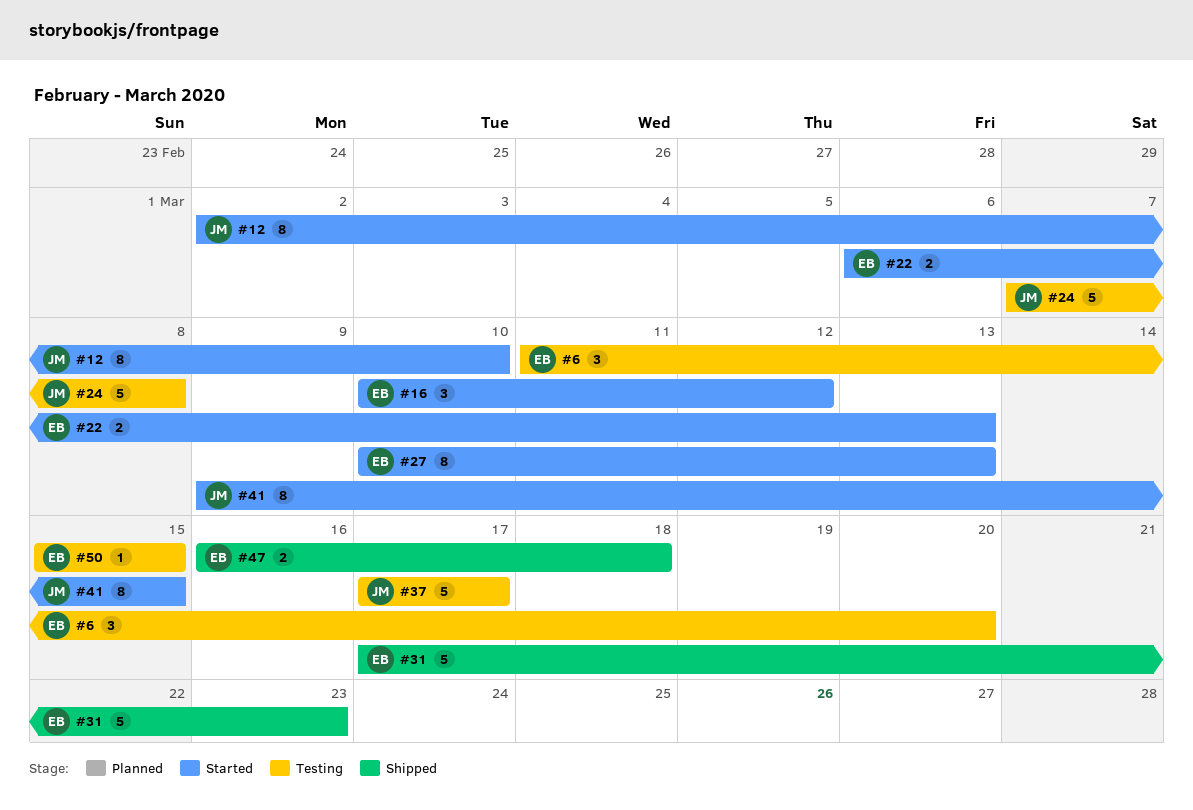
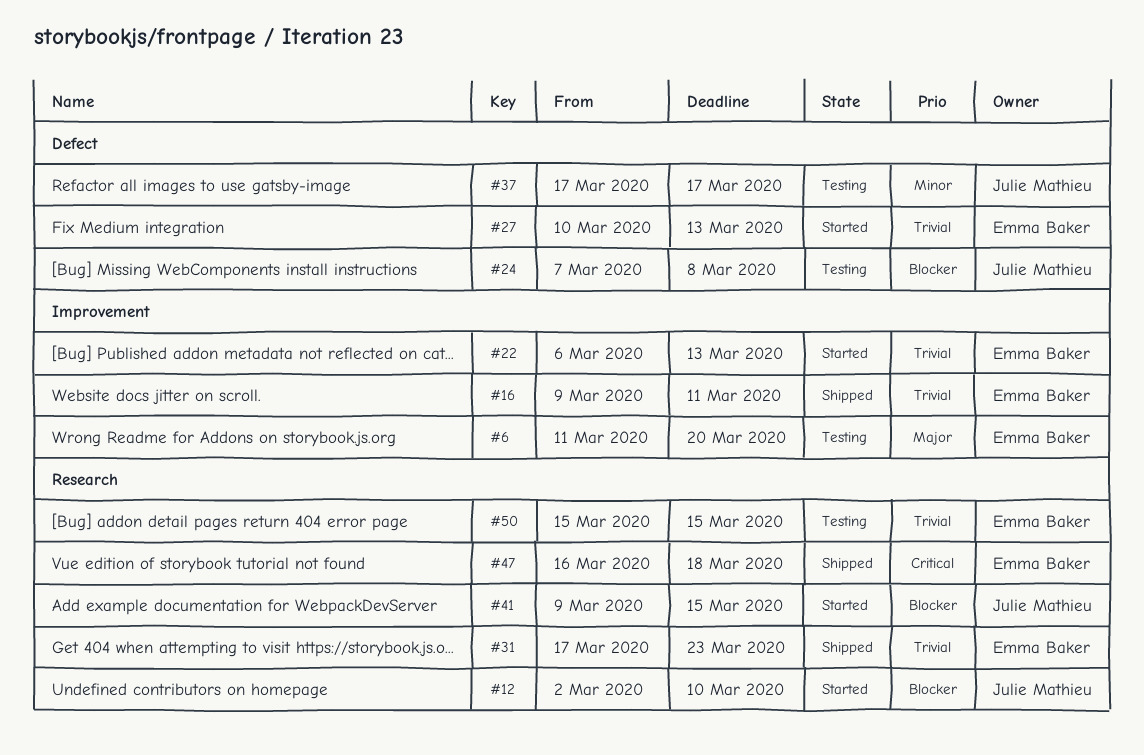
#16, status: Started -> Shipped
#16, start: Mar 10 -> Mar 9
#16, due: Mar 12 -> Mar 11

